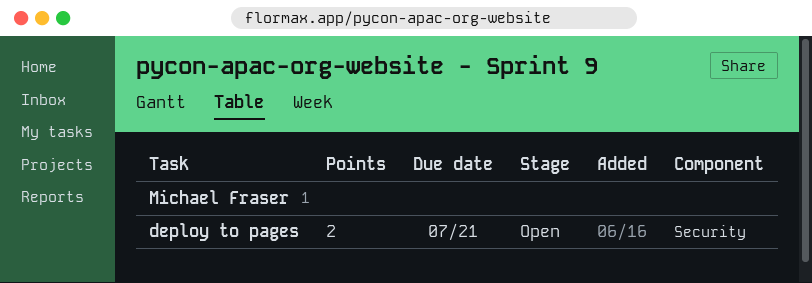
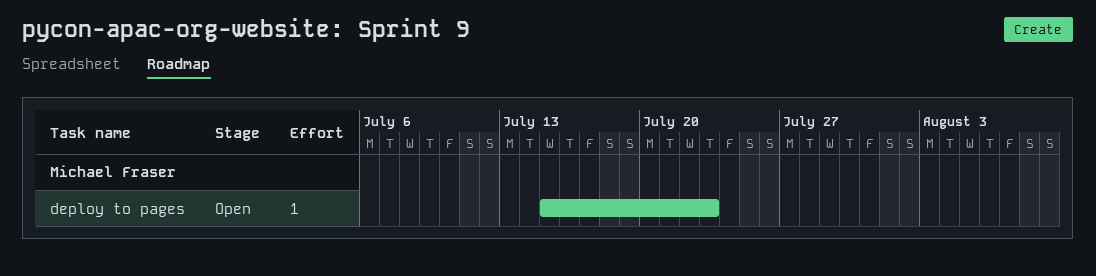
deploy to pages, estimate: 2 -> 1
deploy to pages, due: Jul 21 -> Jul 23

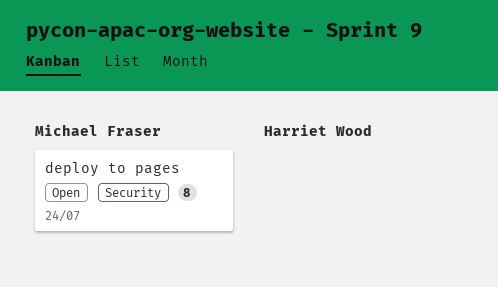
deploy to pages, estimate: 1 -> 8
deploy to pages, due: Jul 23 -> Jul 24

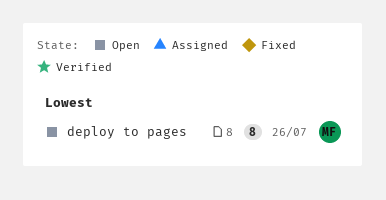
deploy to pages, due: Jul 24 -> Jul 26

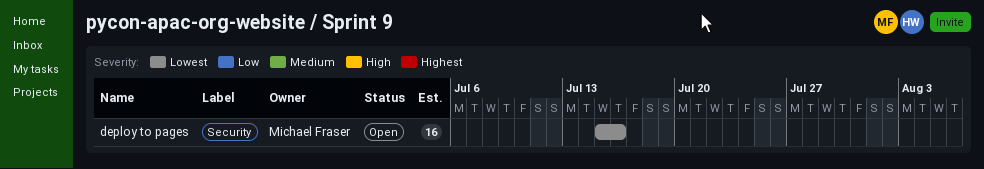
deploy to pages, estimate: 8 -> 16
deploy to pages, due: Jul 26 -> Jul 16

